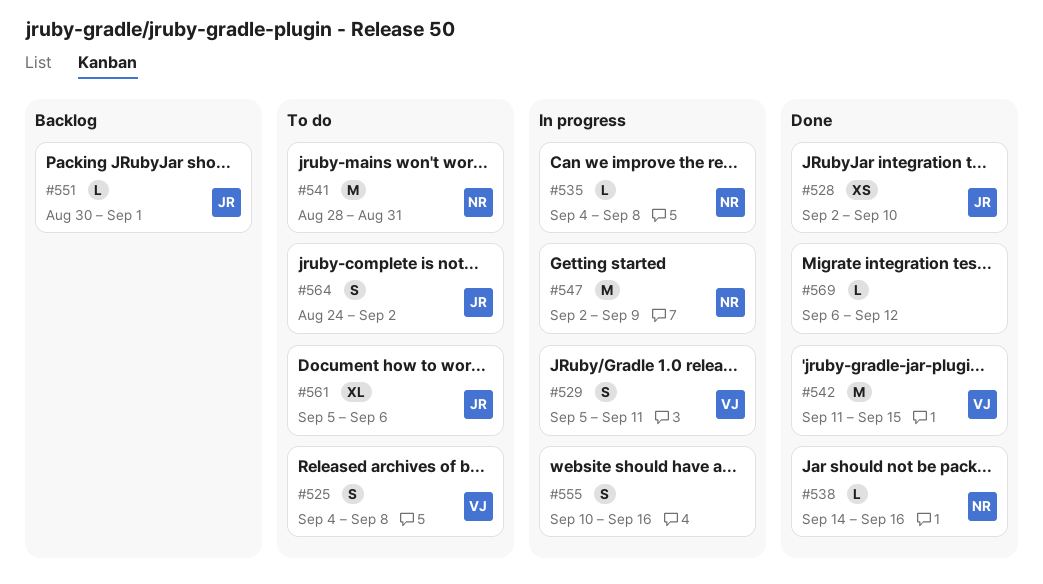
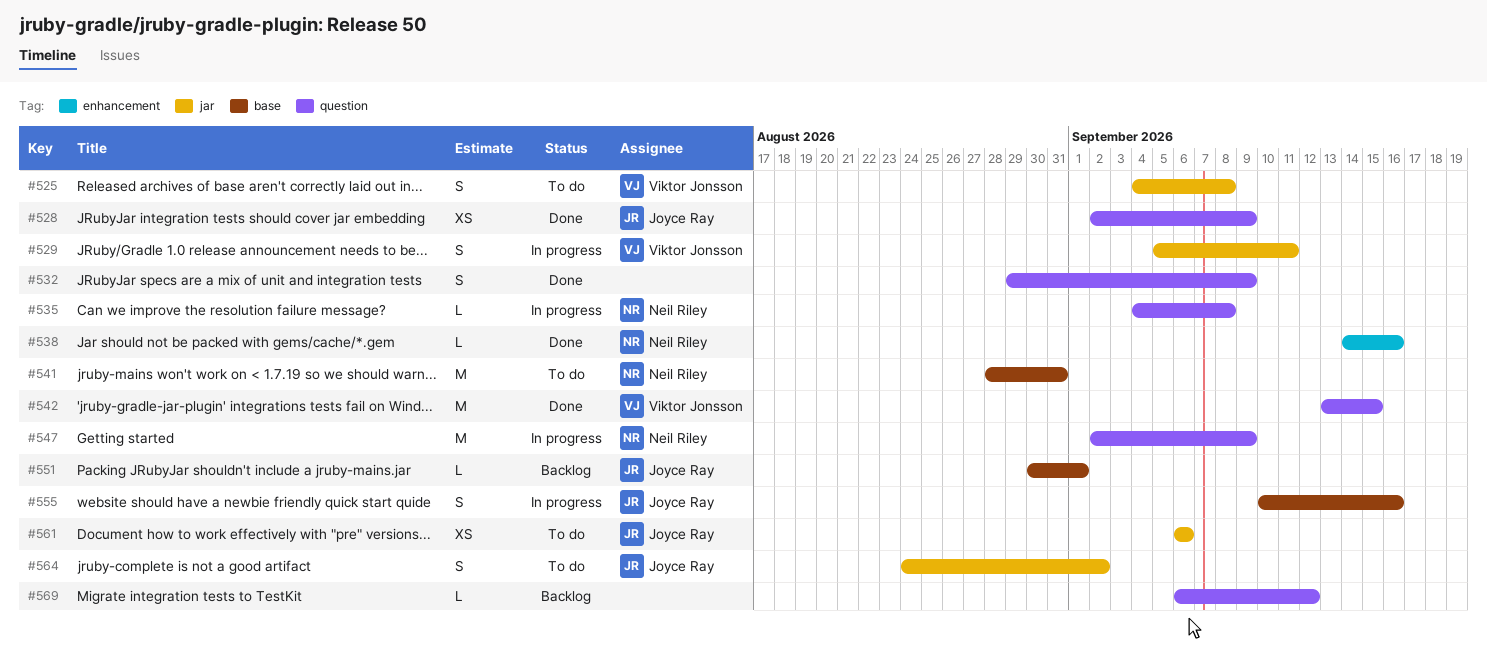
#528, due: Sep 10 -> Sep 9
#532: none -> present
#542, start: Sep 11 -> Sep 13
#555, owner: none -> Joyce Ray
#561, estimate: XL -> XS
#561, start: Sep 5 -> Sep 6
#569, status: Done -> Backlog

